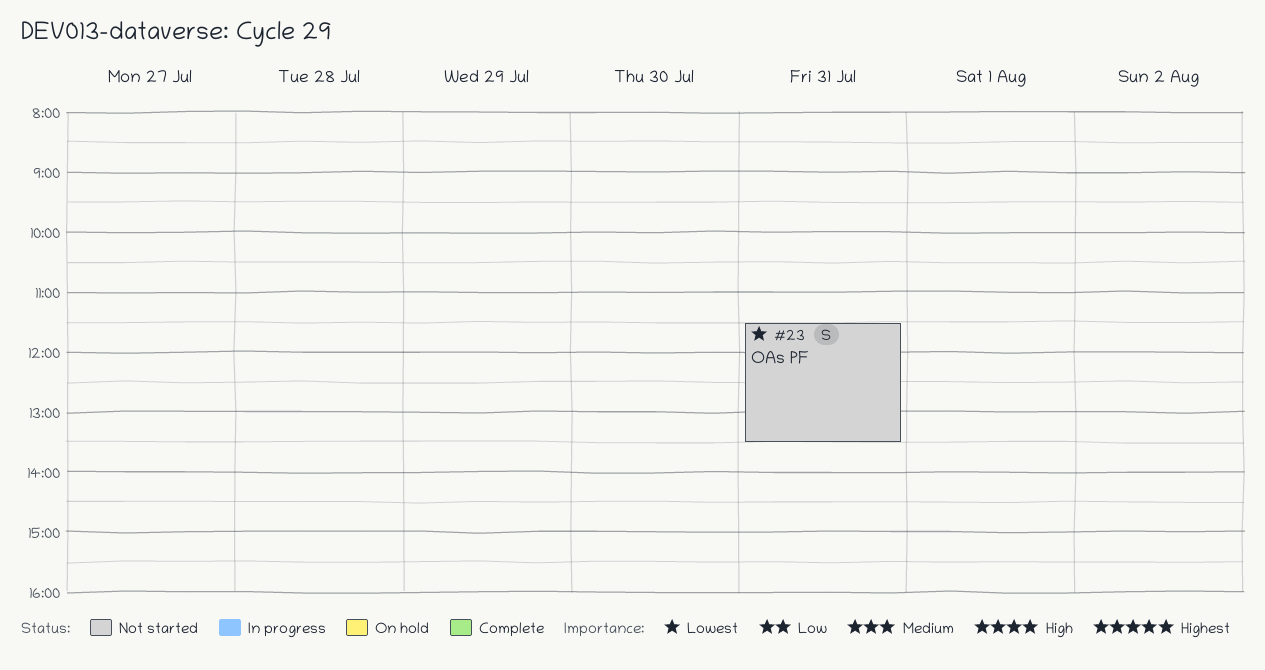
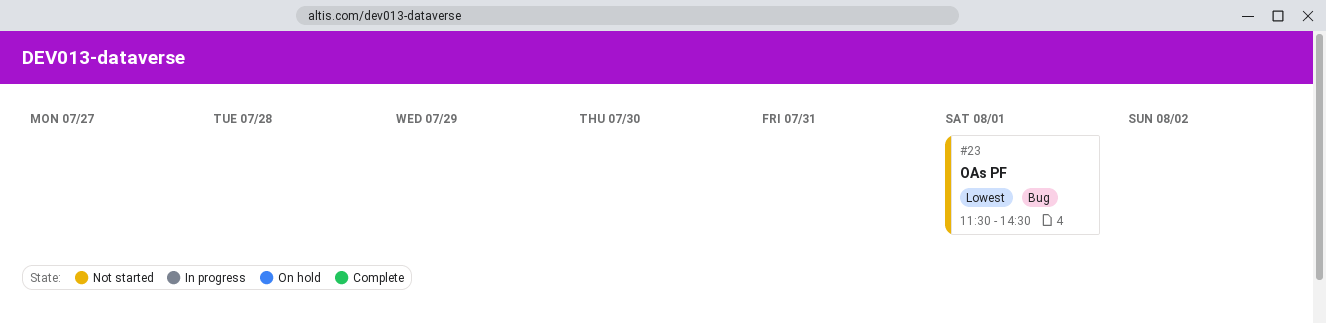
#23, day: Jul 31 -> Aug 1
#23, ends: 13:30 -> 14:30

